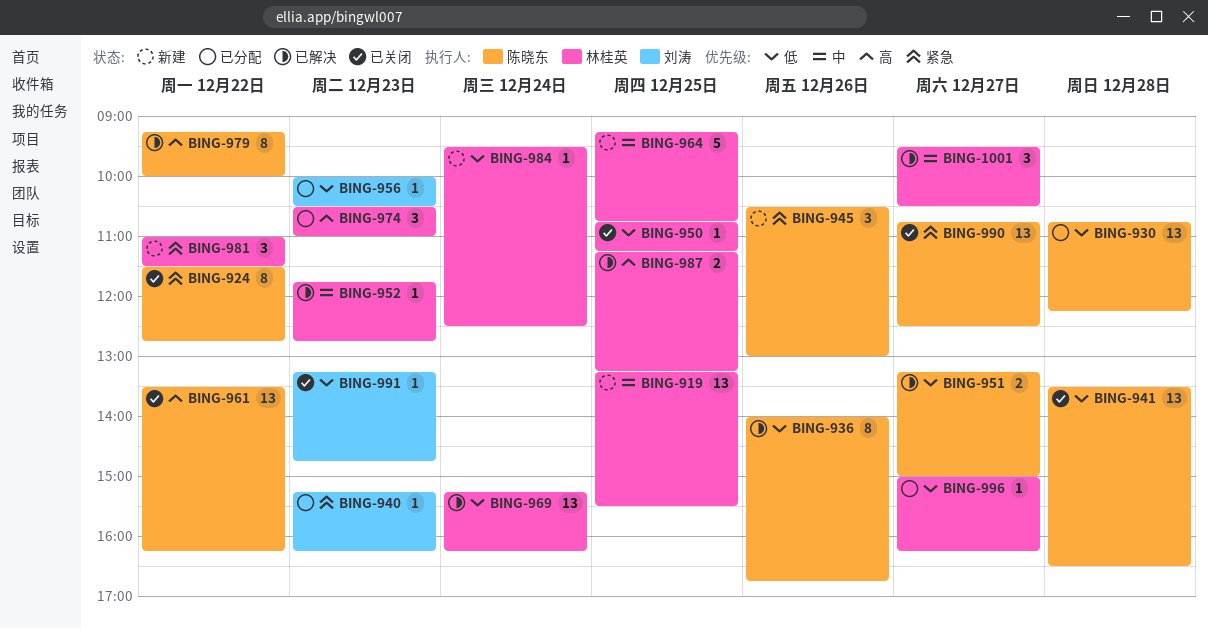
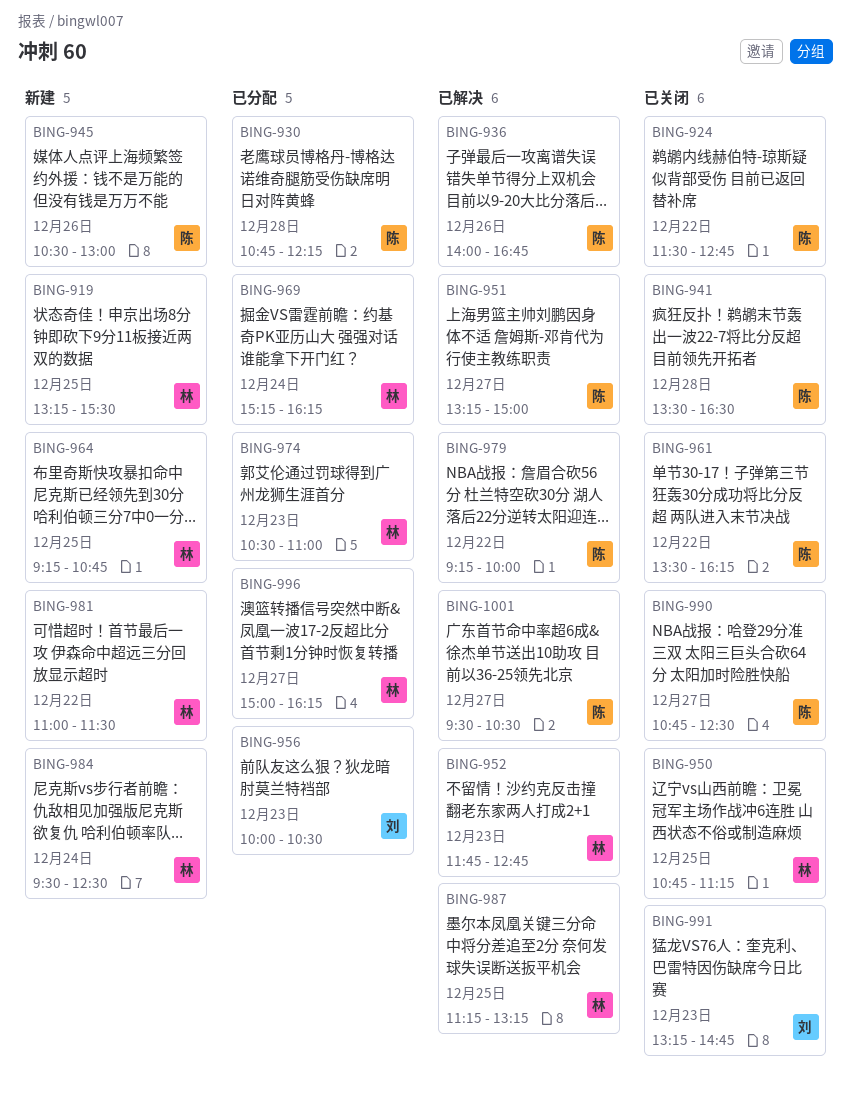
BING-940: present -> none
BING-969, status: 已解决 -> 已分配
BING-1001, owner: 林桂英 -> 陈晓东

